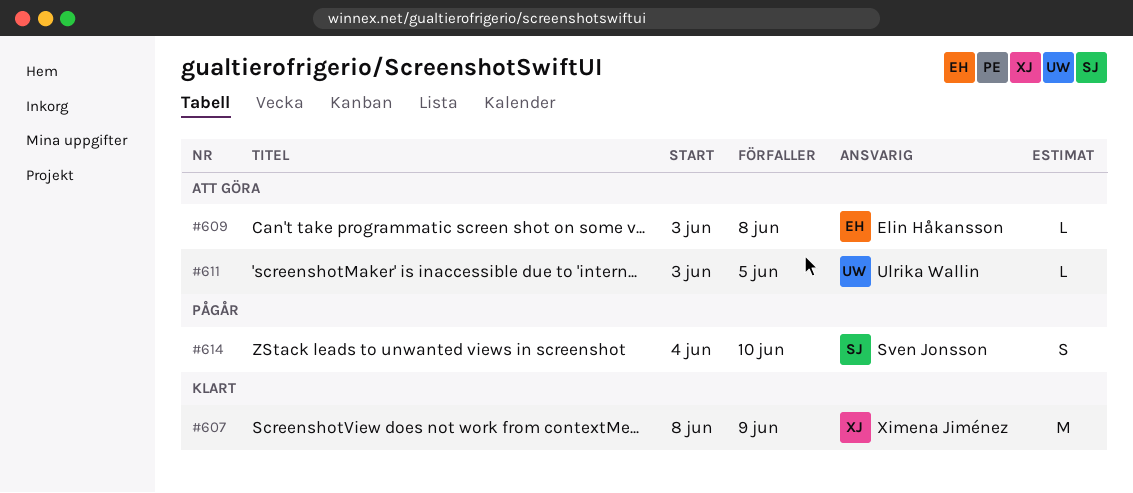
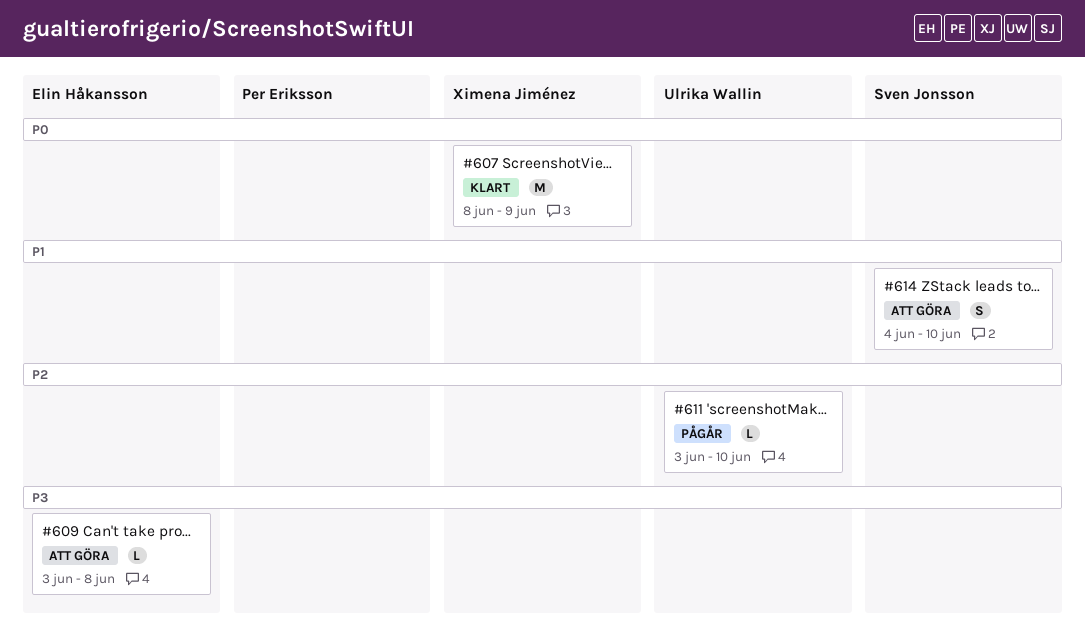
#611, status: Att göra -> Pågår
#611, due: Jun 5 -> Jun 10
#614, status: Pågår -> Att göra

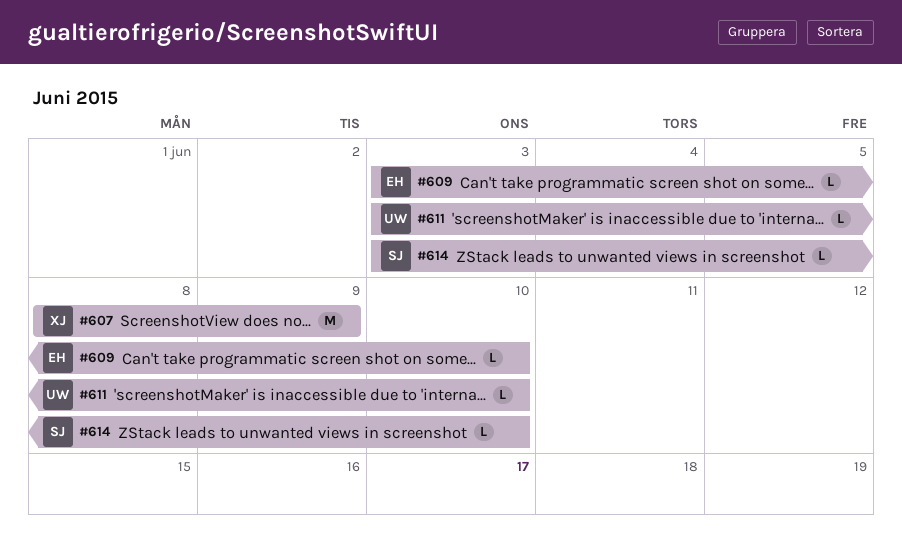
#609, due: Jun 8 -> Jun 10
#614, estimate: S -> L
#614, start: Jun 4 -> Jun 3

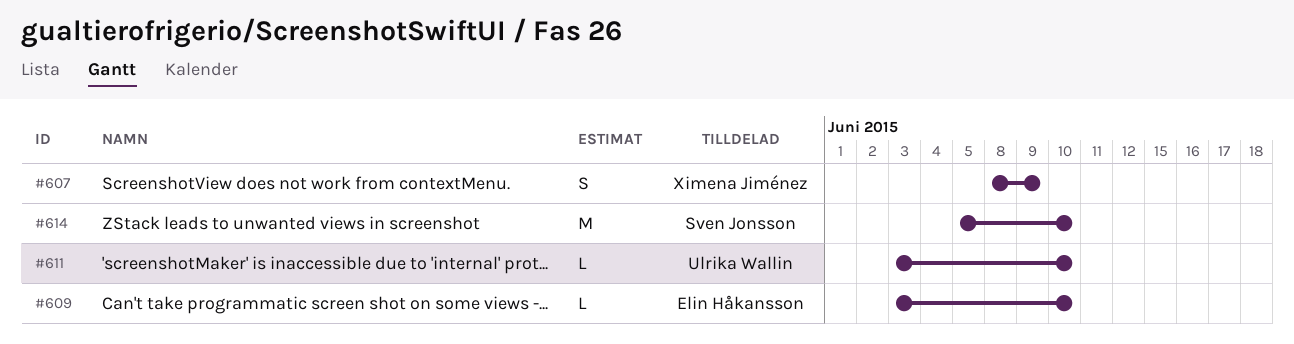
#607, estimate: M -> S
#614, estimate: L -> M
#614, start: Jun 3 -> Jun 5

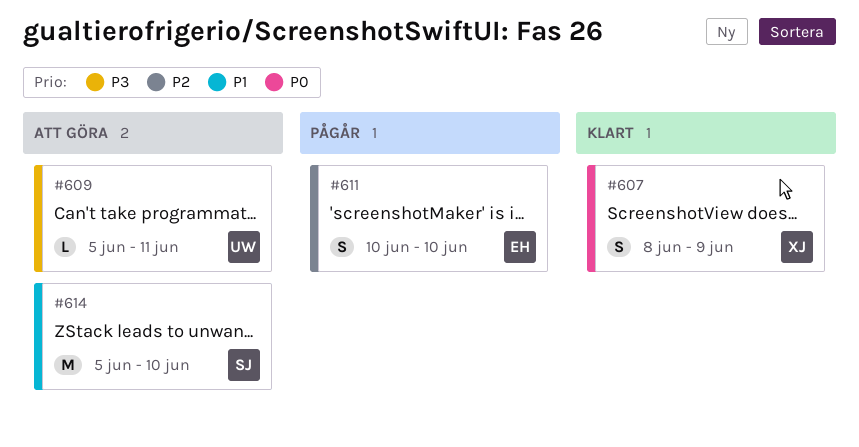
#609, owner: Elin Håkansson -> Ulrika Wallin
#609, start: Jun 3 -> Jun 5
#609, due: Jun 10 -> Jun 11
#611, owner: Ulrika Wallin -> Elin Håkansson
#611, estimate: L -> S
#611, start: Jun 3 -> Jun 10

